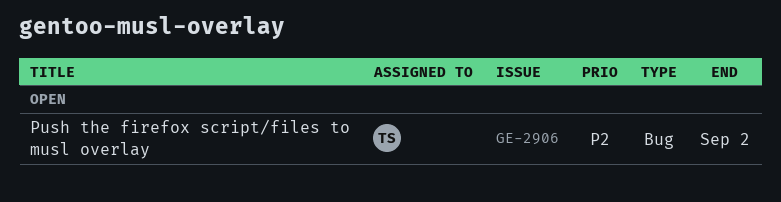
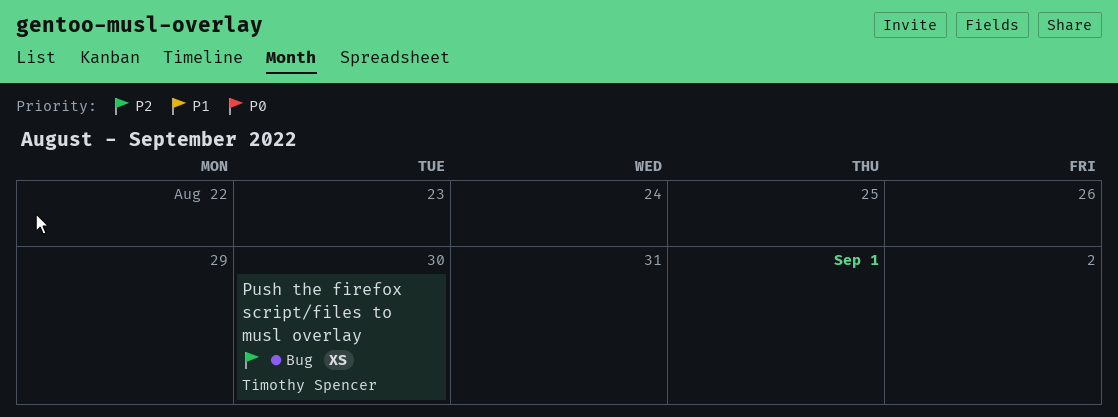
Push the firefox script/files to musl overlay, due: Sep 2 -> Aug 30

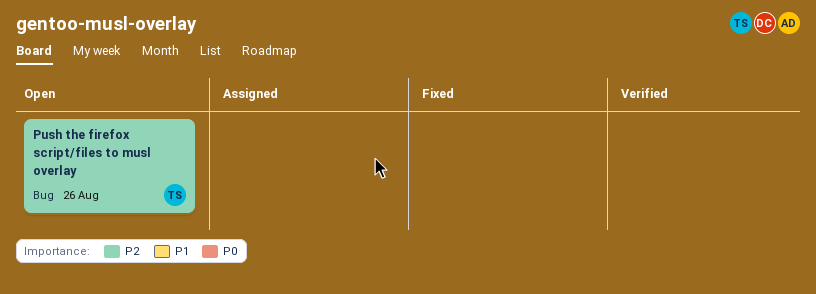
Push the firefox script/files to musl overlay, due: Aug 30 -> Aug 26

